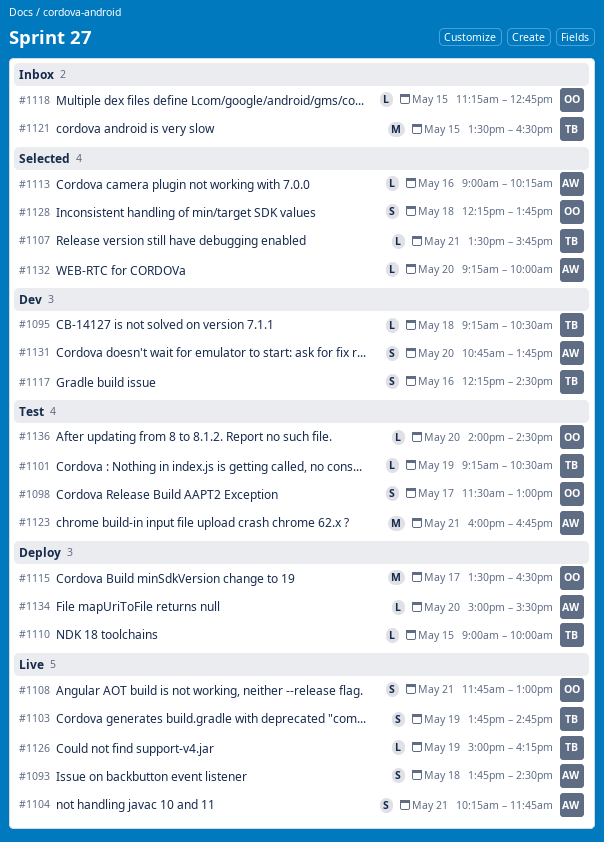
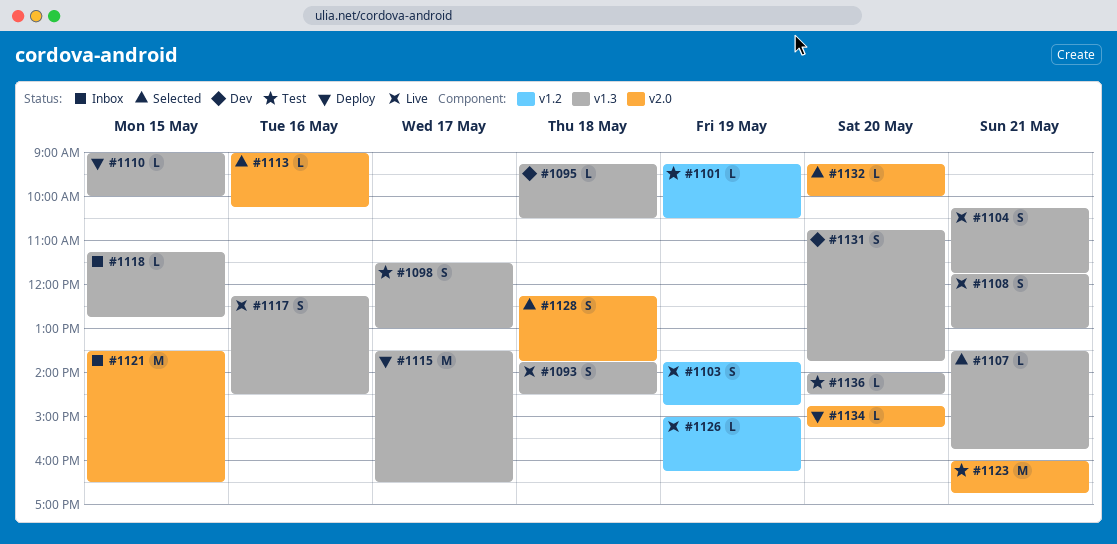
#1117, status: Dev -> Live
#1134, begins: 15:00 -> 14:45
#1134, ends: 15:30 -> 15:15

